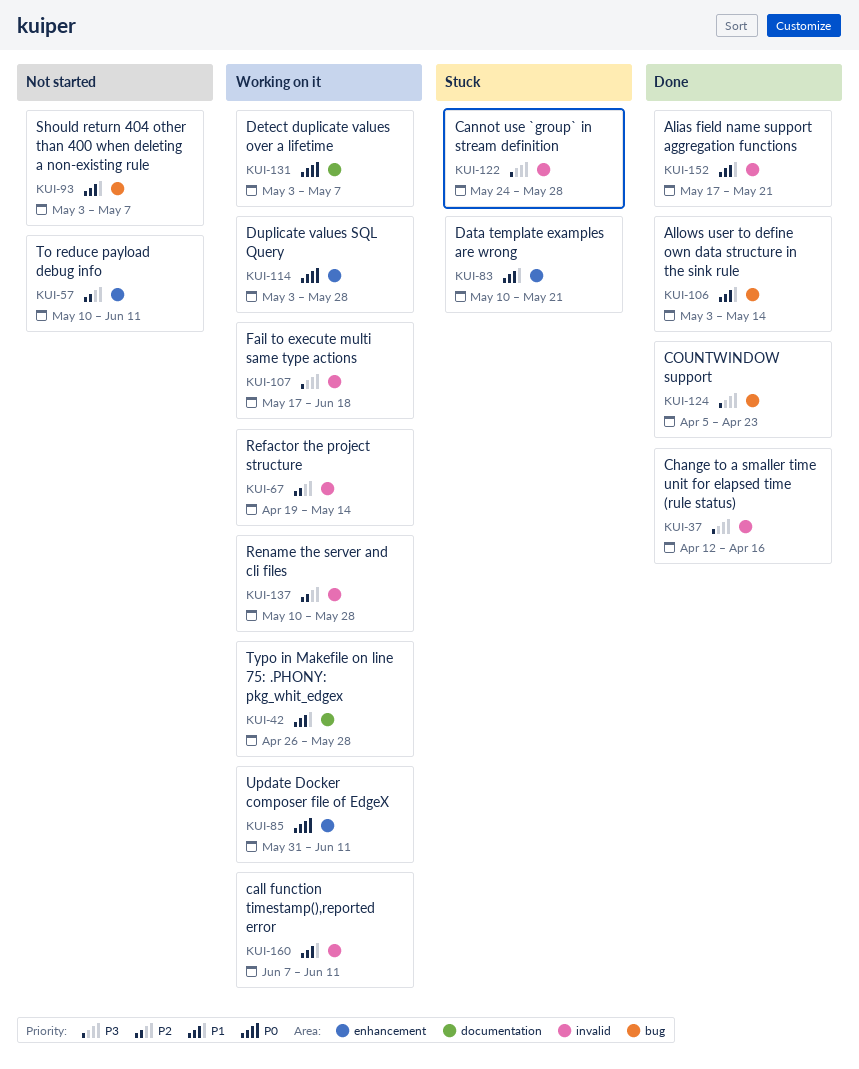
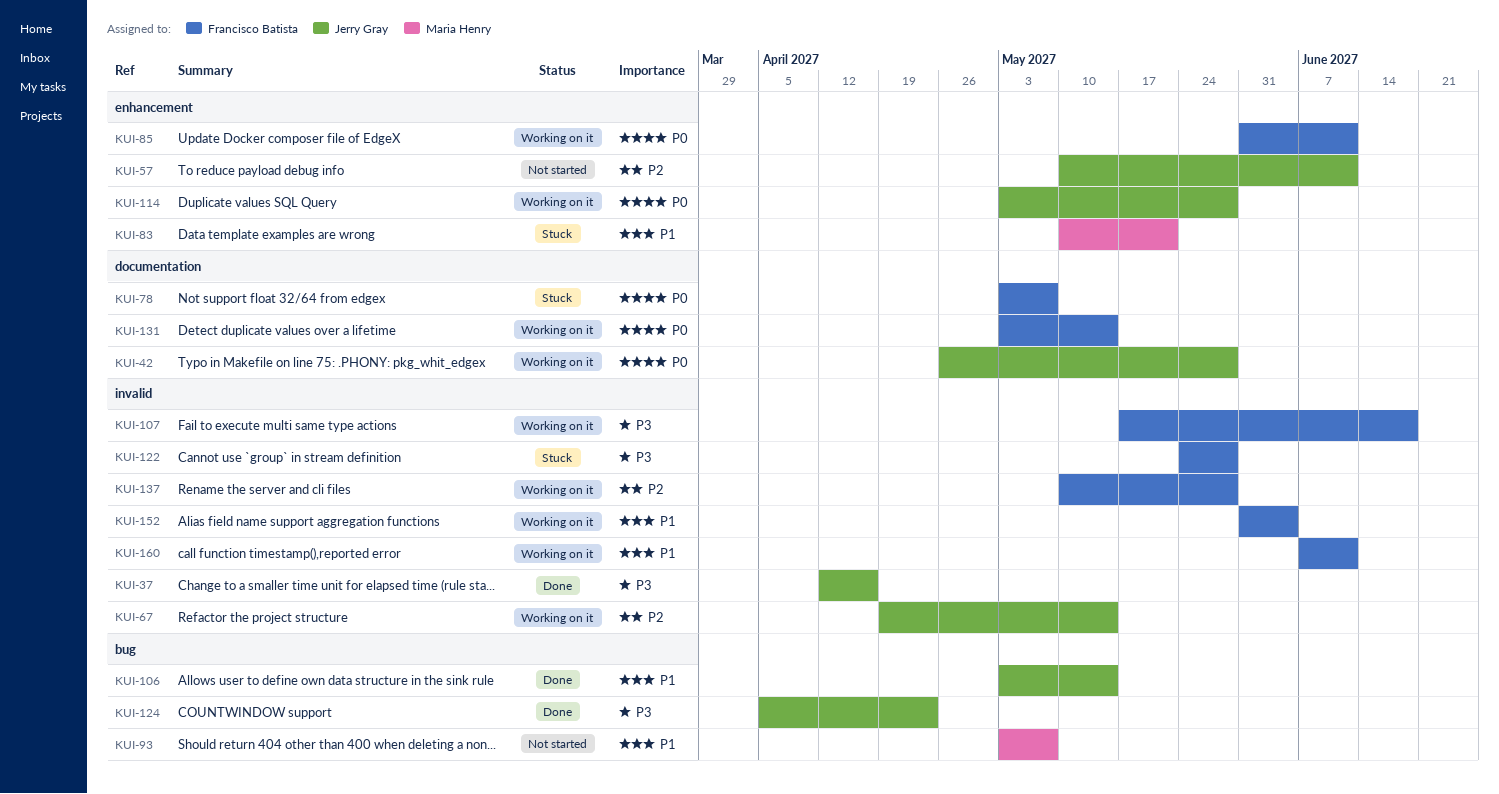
KUI-42, priority: P1 -> P0
KUI-78: none -> present
KUI-131, due: May 7 -> May 14
KUI-152, status: Done -> Working on it
KUI-152, start: May 17 -> May 31
KUI-152, due: May 21 -> Jun 4

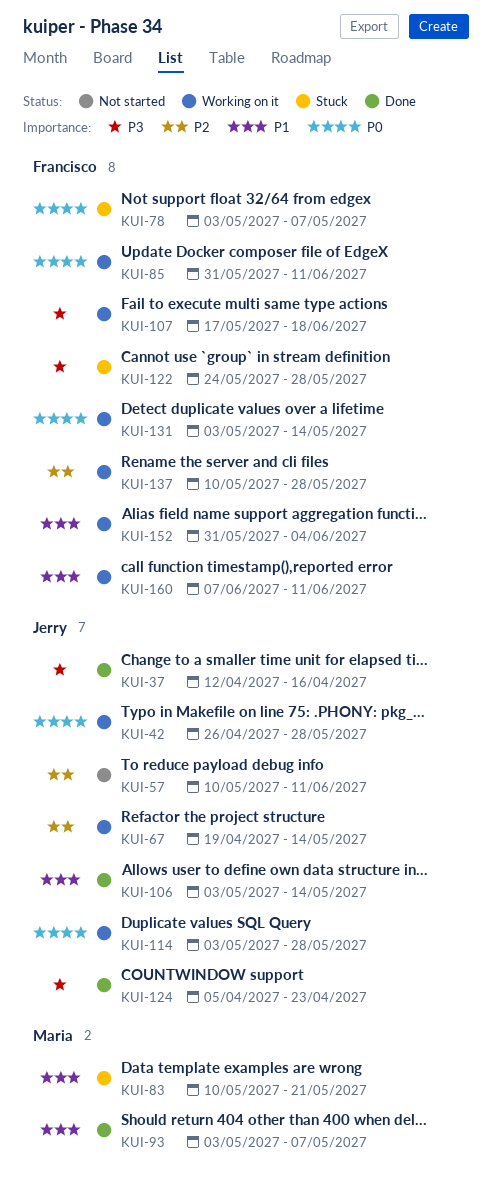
KUI-93, status: Not started -> Done

